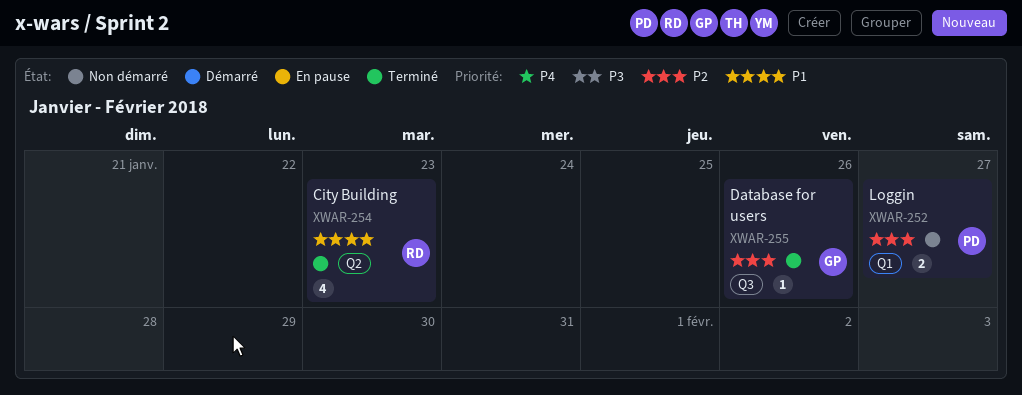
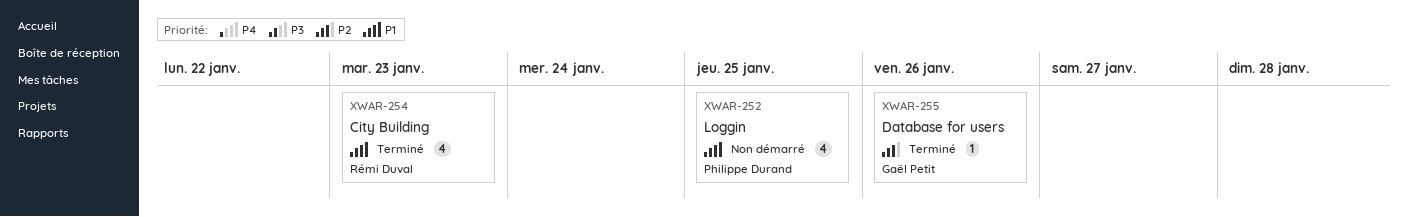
XWAR-252, priority: P2 -> P1
XWAR-252, estimate: 2 -> 4
XWAR-252, due: Jan 27 -> Jan 25

